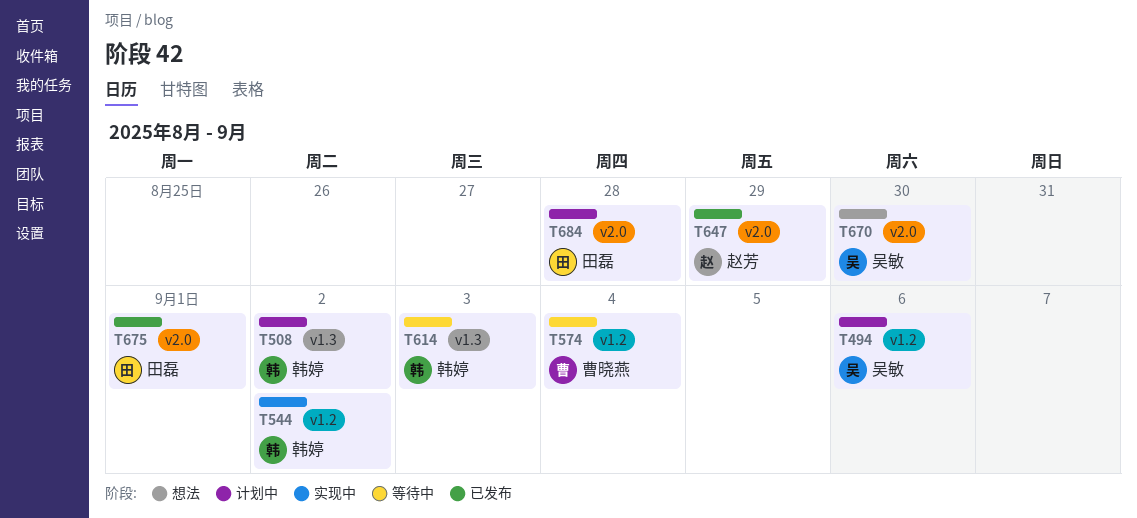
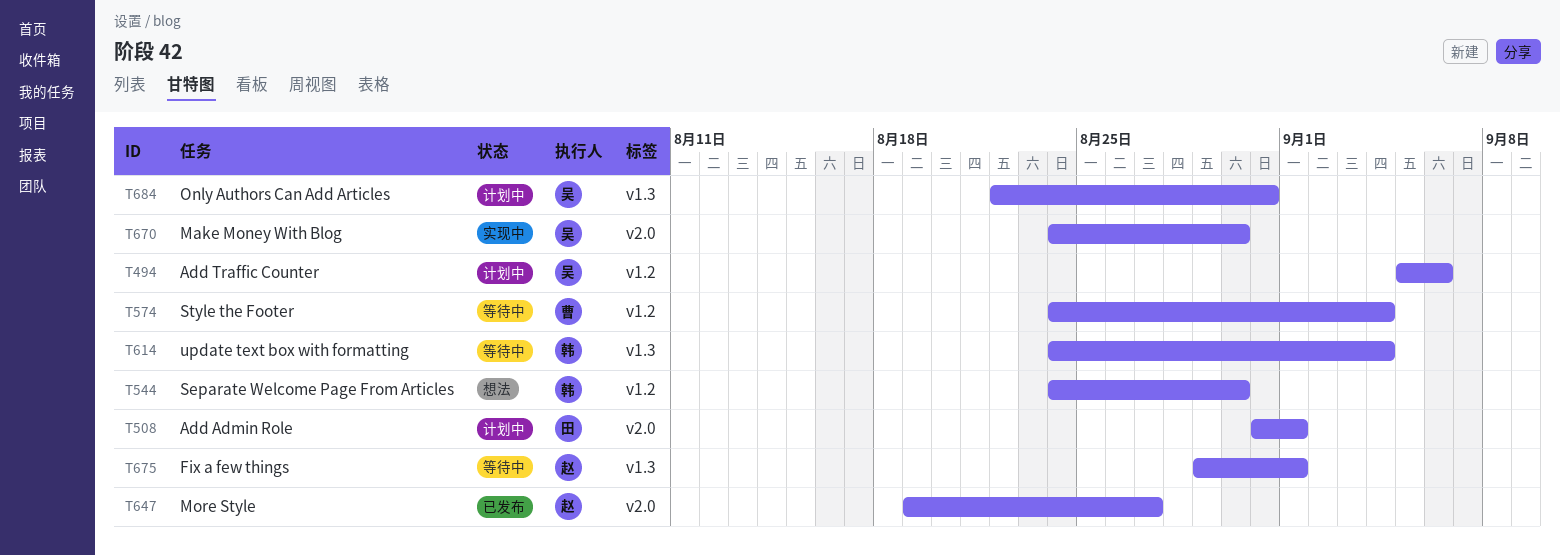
T508, owner: 韩婷 -> 田磊
T508, label: v1.3 -> v2.0
T508, due: Sep 2 -> Sep 1
T544, status: 实现中 -> 想法
T544, due: Sep 2 -> Aug 30
T614, due: Sep 3 -> Sep 4
T647, due: Aug 29 -> Aug 27
T670, status: 想法 -> 实现中
T675, status: 已发布 -> 等待中
T675, owner: 田磊 -> 赵芳
T675, label: v2.0 -> v1.3
T684, owner: 田磊 -> 吴敏
T684, label: v2.0 -> v1.3
T684, due: Aug 28 -> Aug 31

